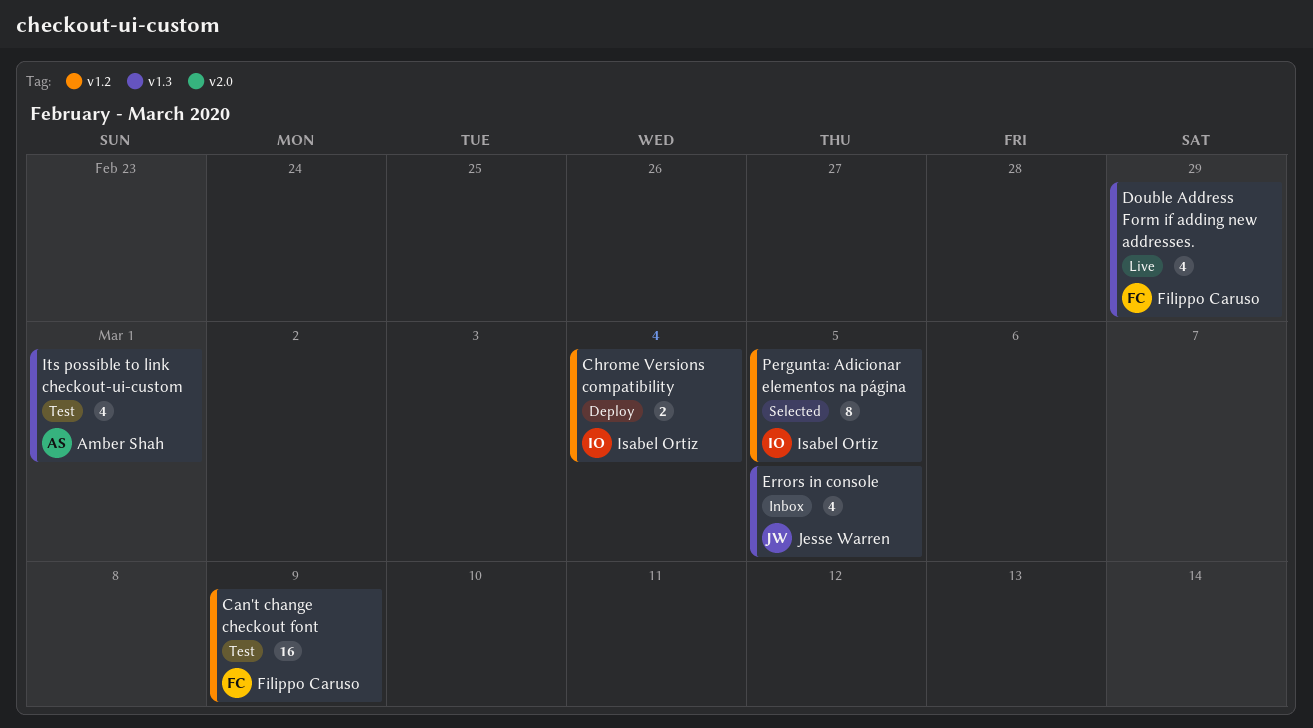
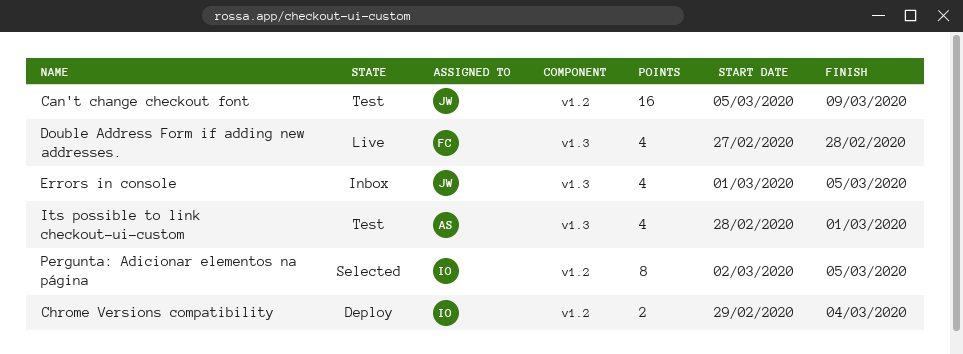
Can't change checkout font, owner: Filippo Caruso -> Jesse Warren
Double Address Form if adding new addresses., due: Feb 29 -> Feb 28

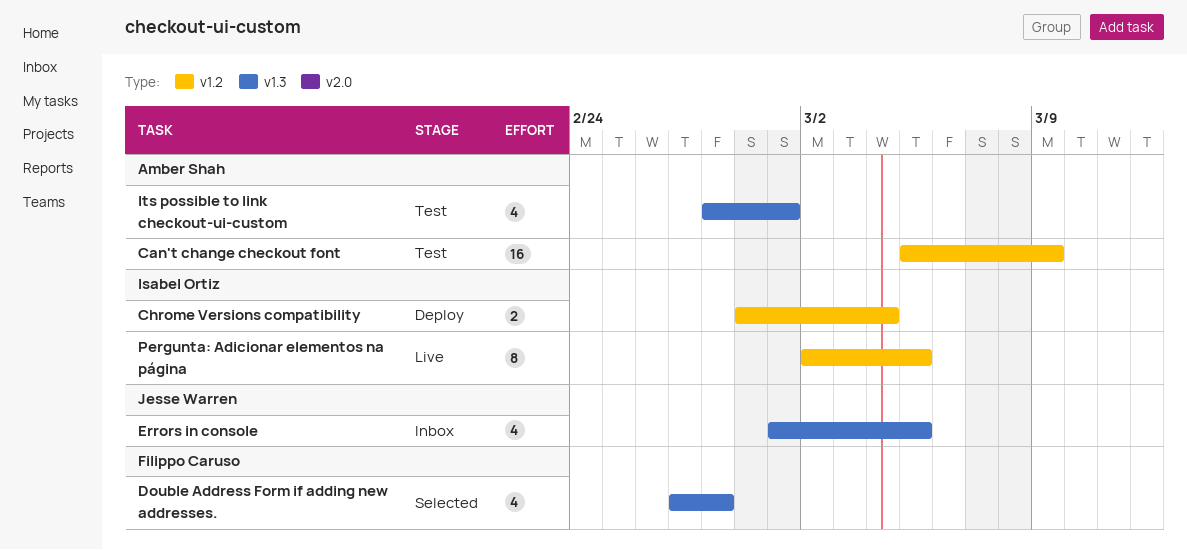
Can't change checkout font, owner: Jesse Warren -> Amber Shah
Double Address Form if adding new addresses., status: Live -> Selected
Pergunta: Adicionar elementos na página, status: Selected -> Live

